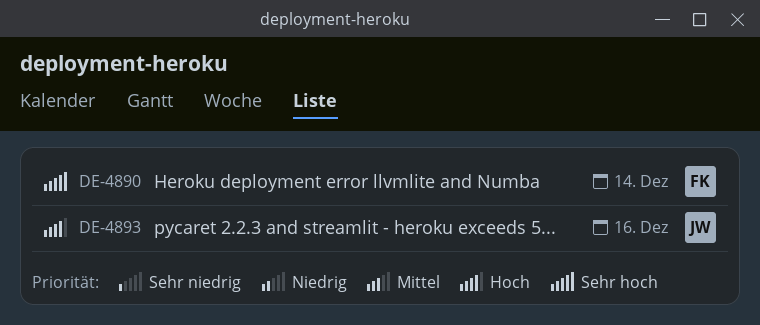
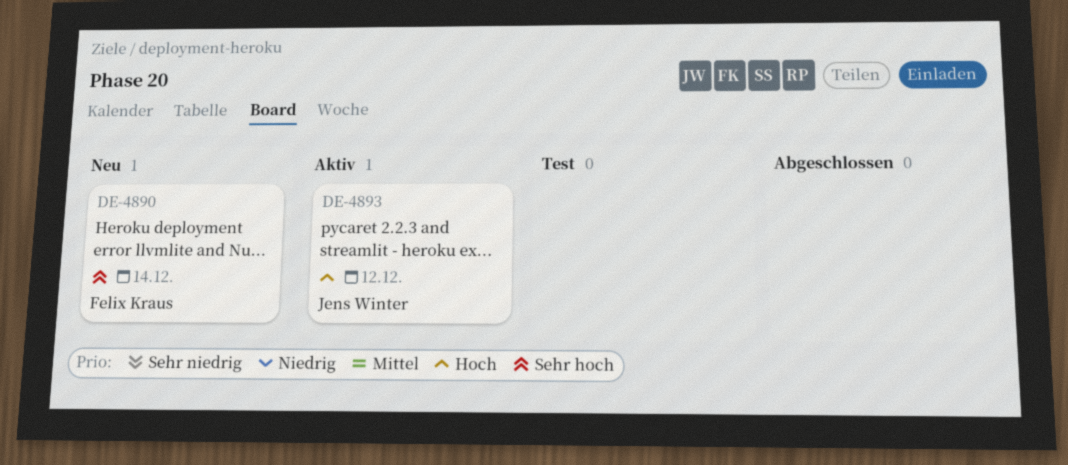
DE-4893, due: Dec 16 -> Dec 12

